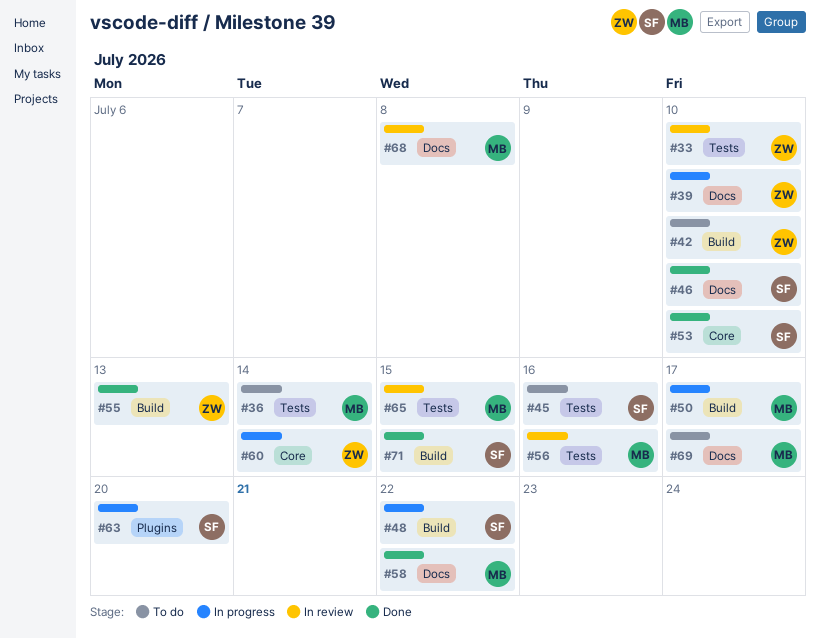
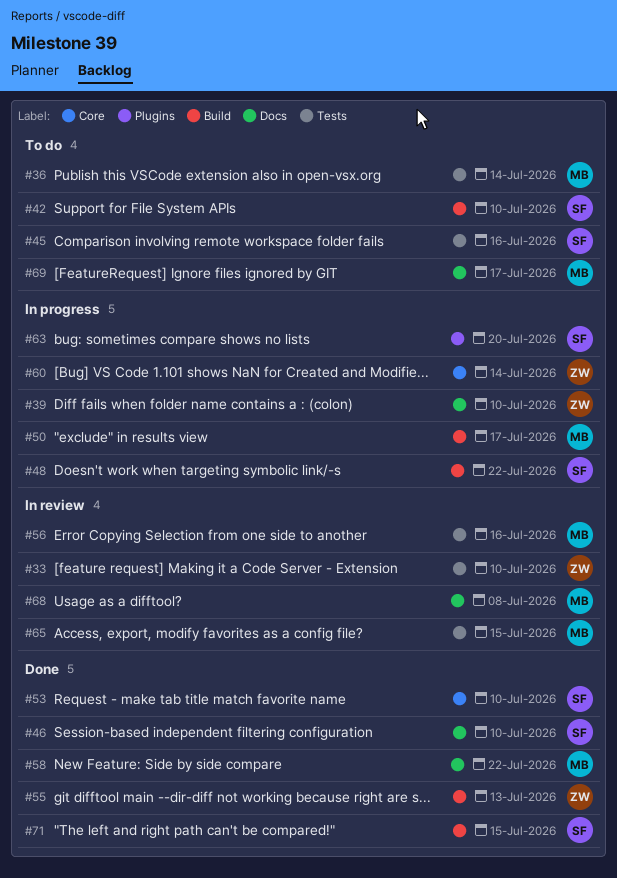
#42, owner: ZW -> SF

